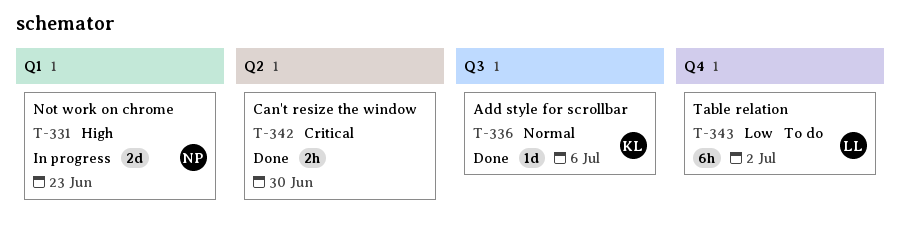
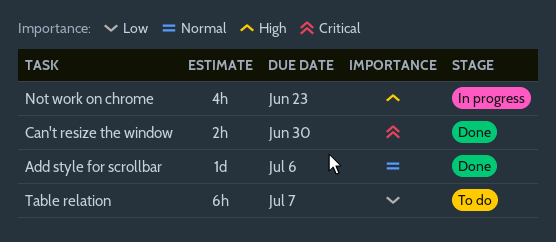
Not work on chrome, estimate: 2d -> 4h
Table relation, due: Jul 2 -> Jul 7

